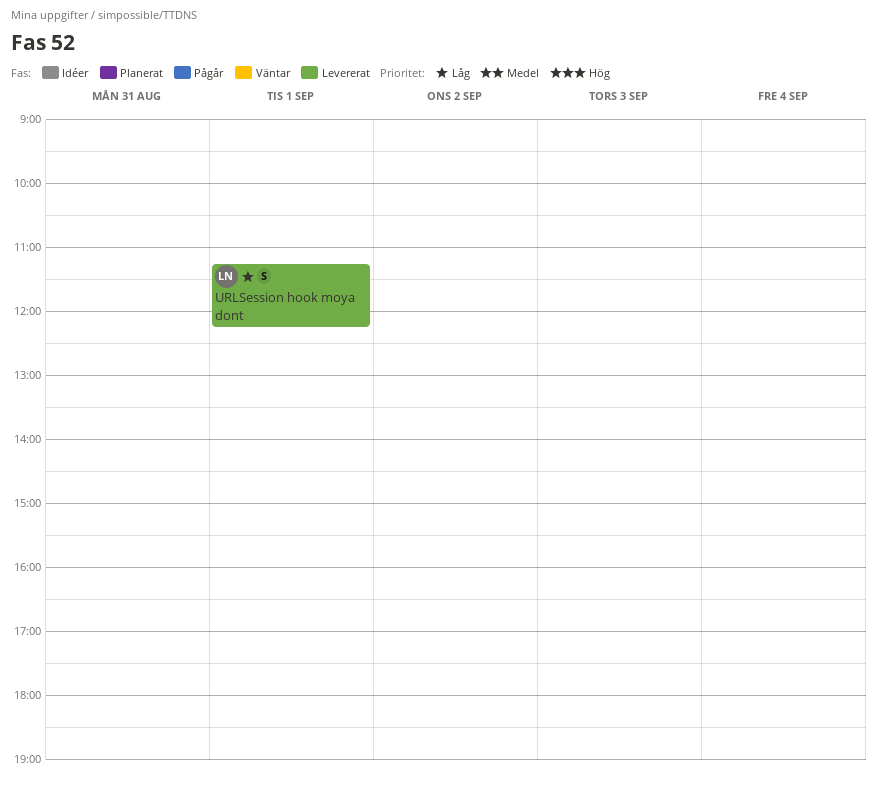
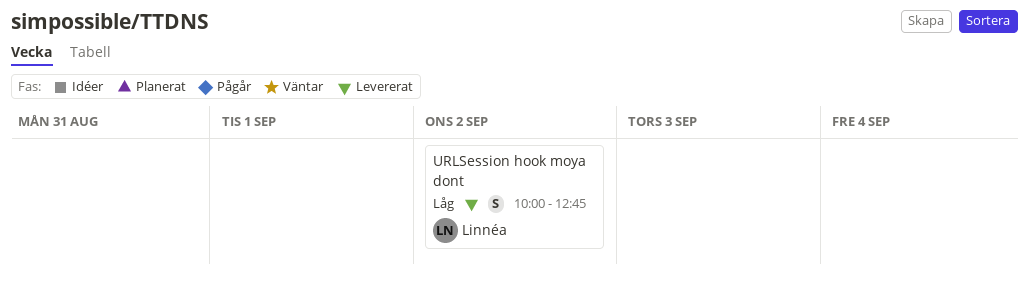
URLSession hook moya dont, day: Sep 1 -> Sep 2
URLSession hook moya dont, begins: 11:15 -> 10:00
URLSession hook moya dont, ends: 12:15 -> 12:45

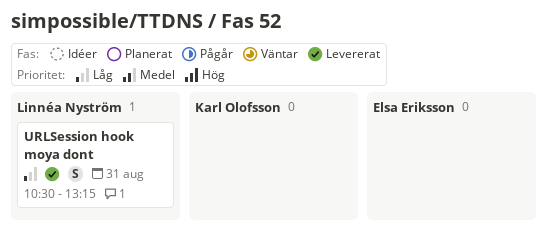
URLSession hook moya dont, day: Sep 2 -> Aug 31
URLSession hook moya dont, begins: 10:00 -> 10:30
URLSession hook moya dont, ends: 12:45 -> 13:15

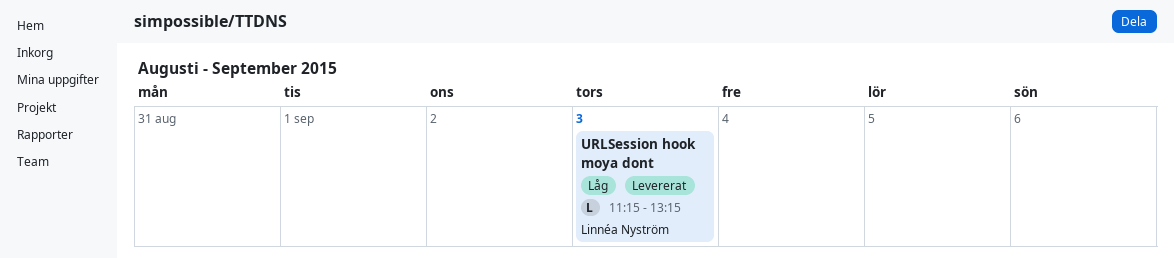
URLSession hook moya dont, estimate: S -> L
URLSession hook moya dont, day: Aug 31 -> Sep 3
URLSession hook moya dont, begins: 10:30 -> 11:15

